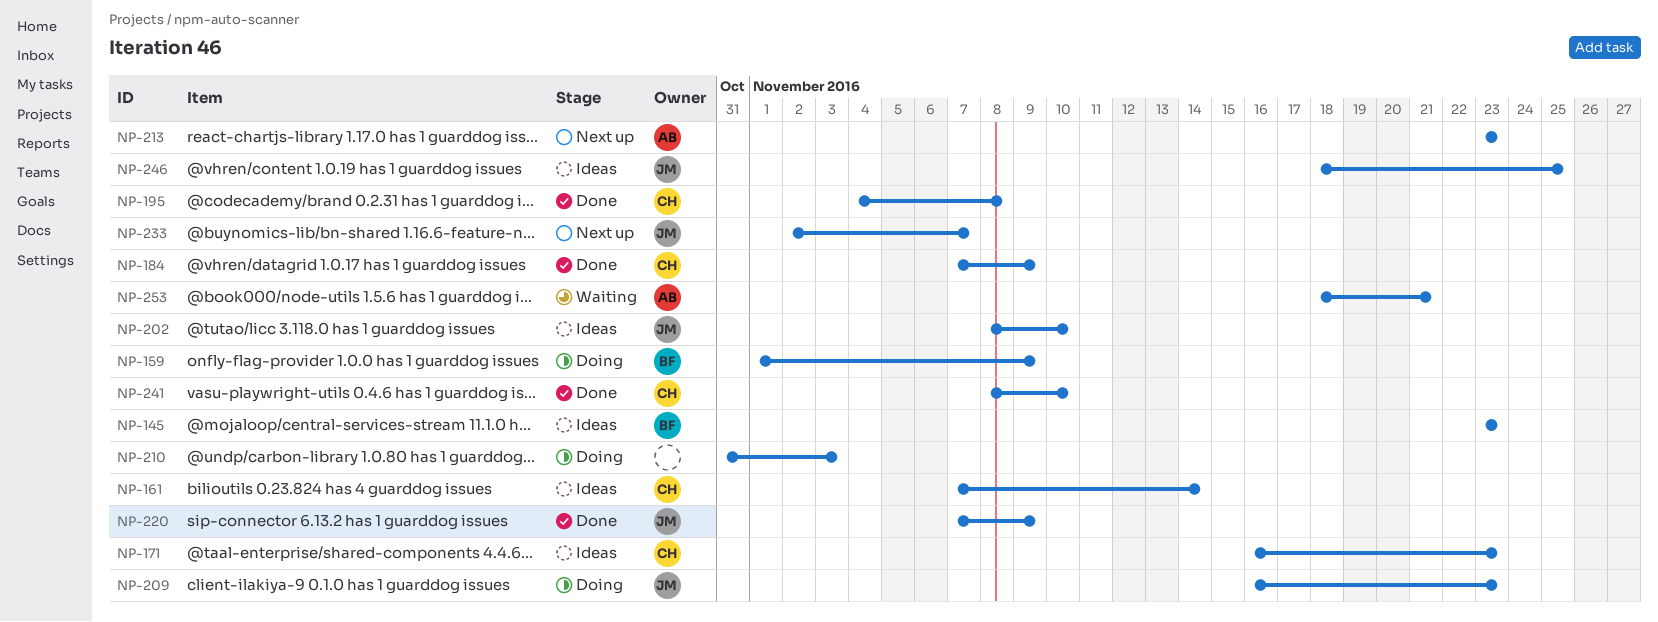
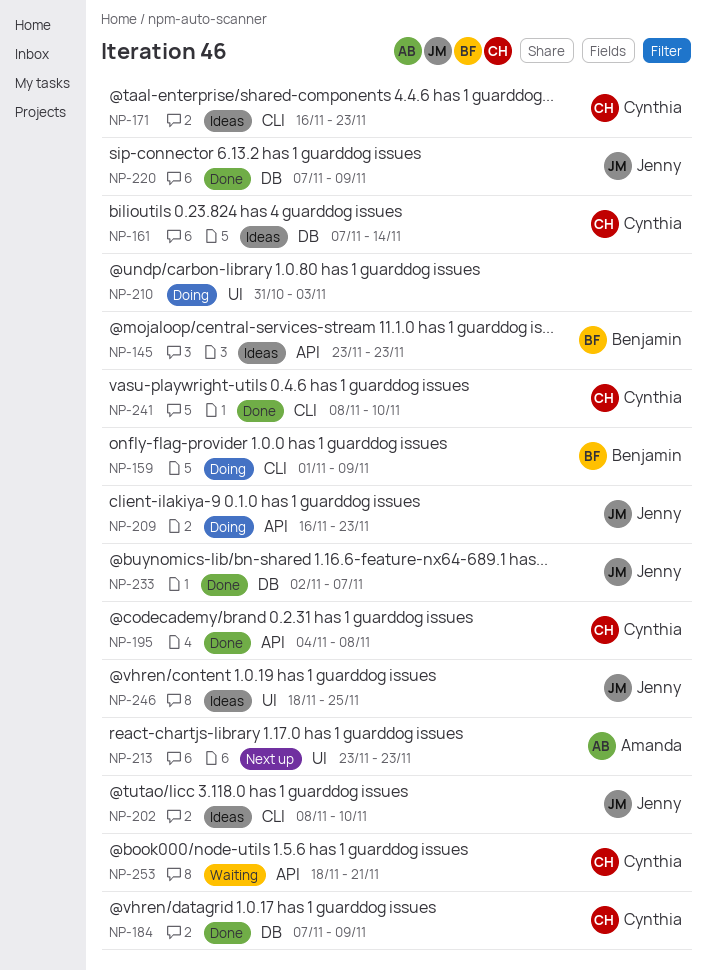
NP-233, status: Next up -> Done
NP-253, owner: Amanda -> Cynthia

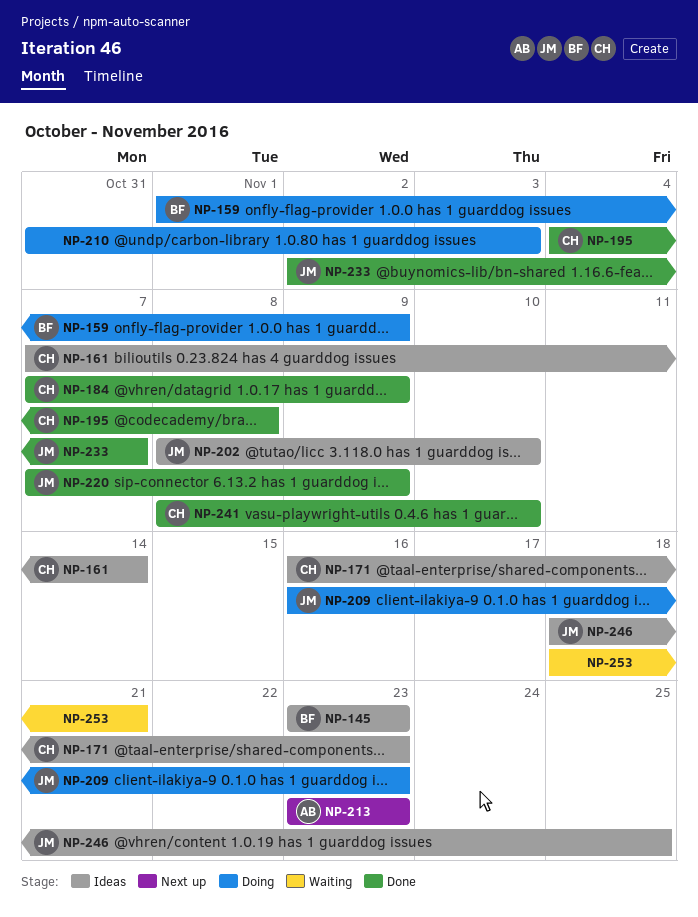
NP-253, owner: Cynthia -> none

